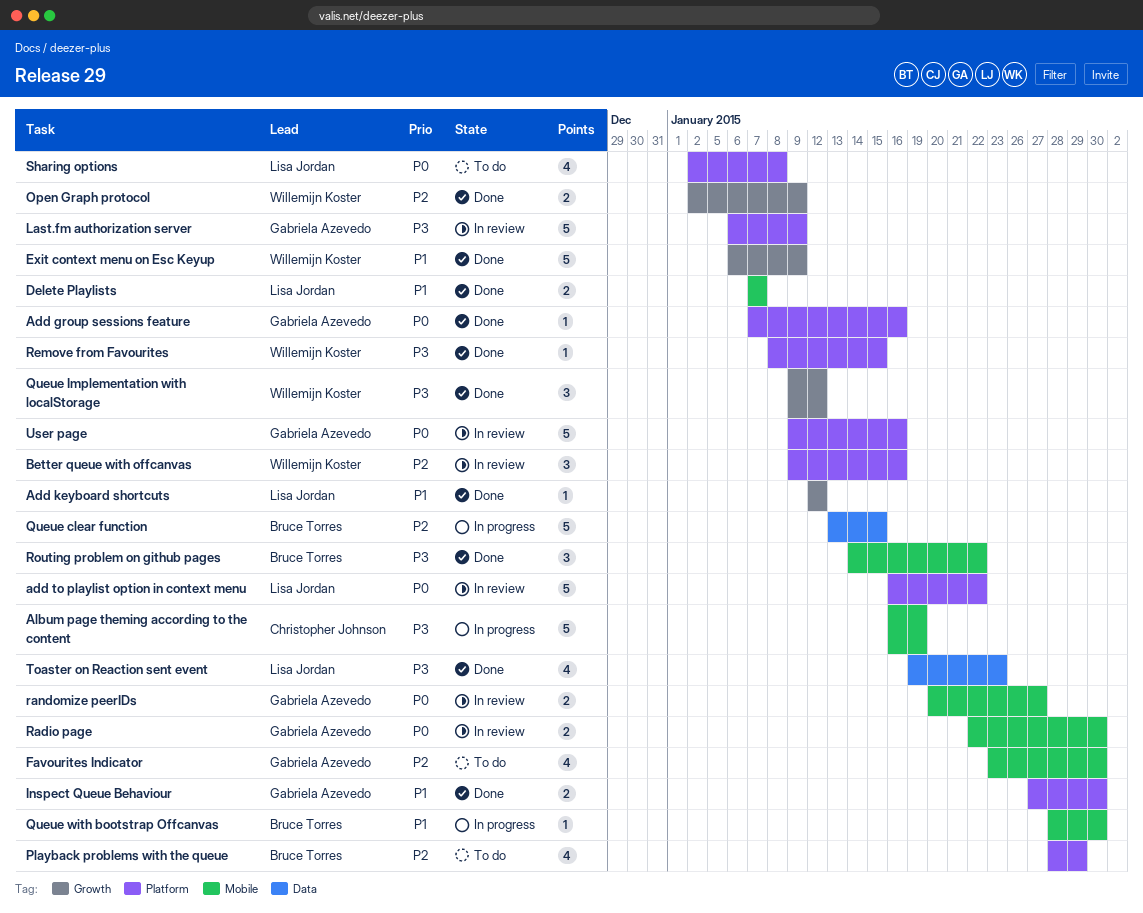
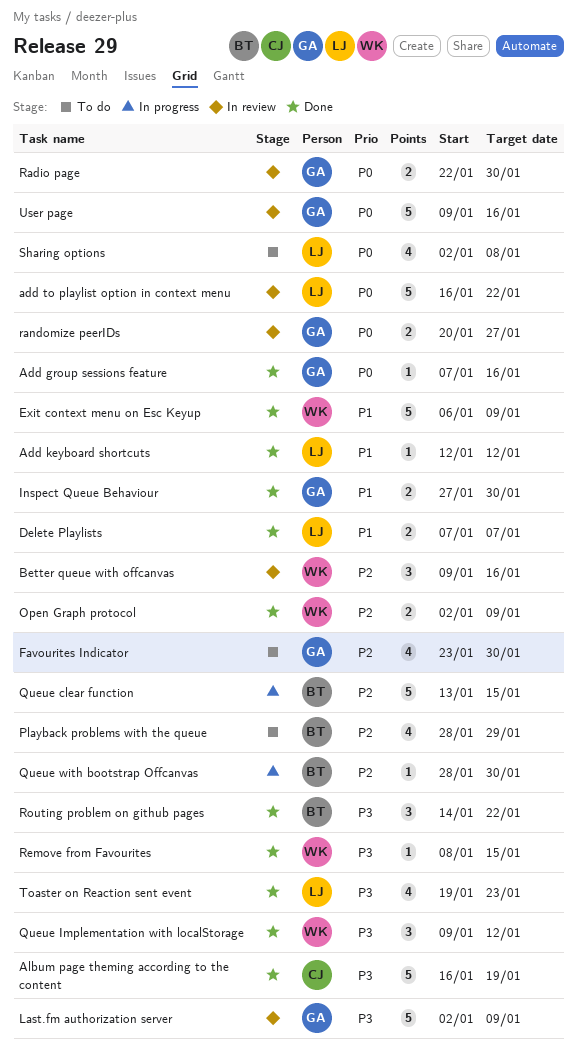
Album page theming according to the content, status: In progress -> Done
Last.fm authorization server, start: Jan 6 -> Jan 2
Queue with bootstrap Offcanvas, priority: P1 -> P2

